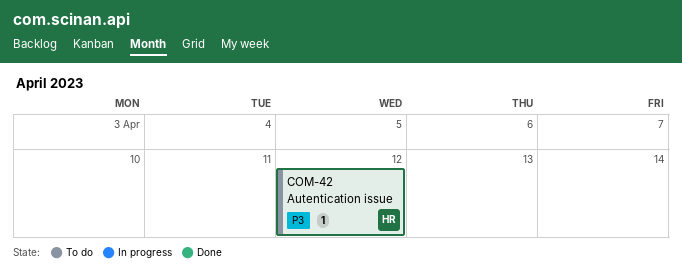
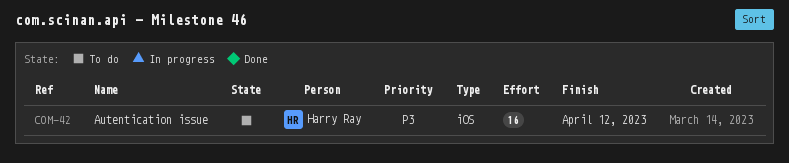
COM-42, estimate: 1 -> 16

